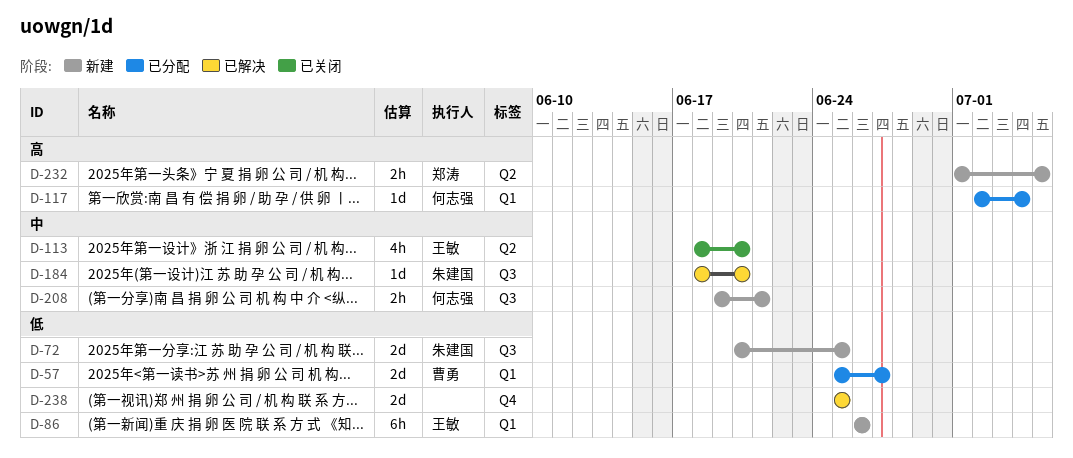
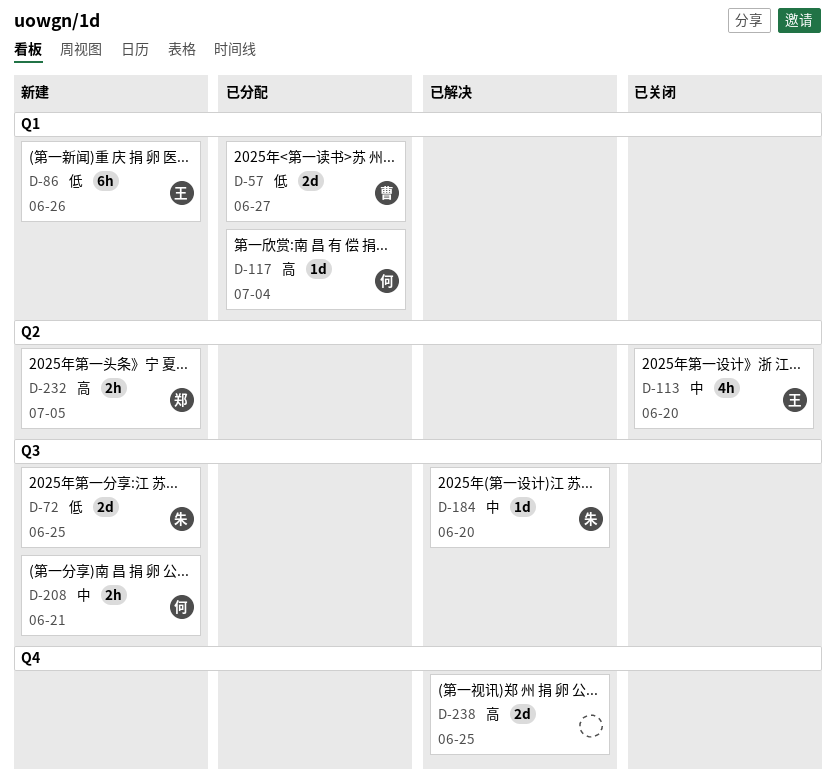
D-238, priority: 低 -> 高

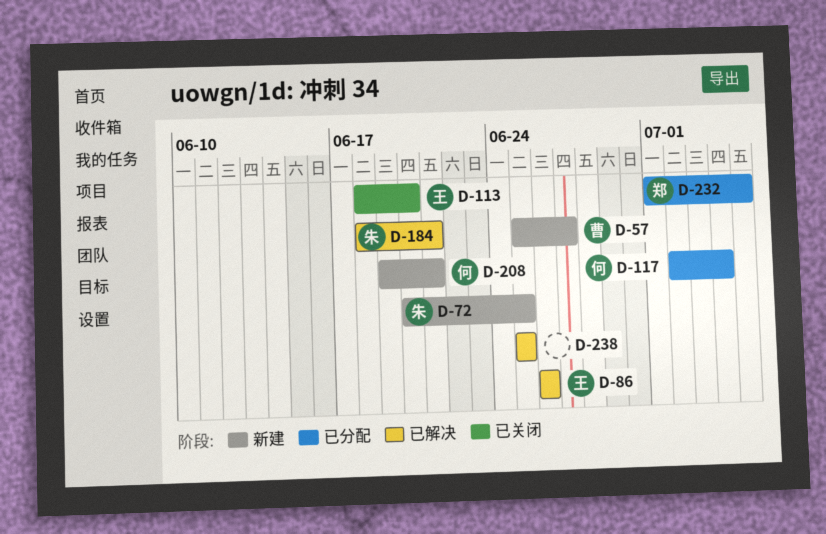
D-57, status: 已分配 -> 新建
D-86, status: 新建 -> 已解决
D-184, due: Jun 20 -> Jun 21
D-232, status: 新建 -> 已分配

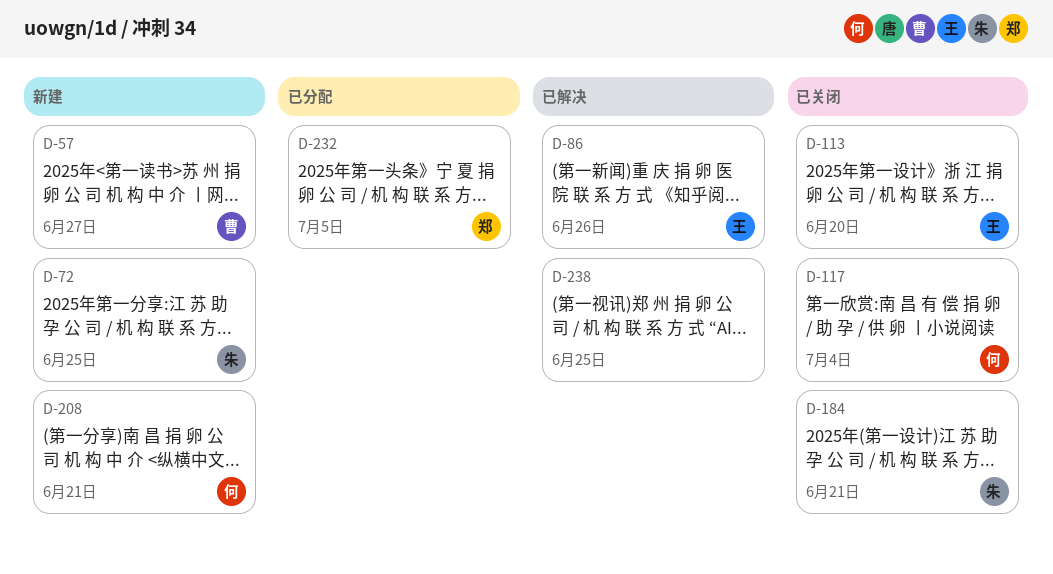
D-117, status: 已分配 -> 已关闭
D-184, status: 已解决 -> 已关闭

